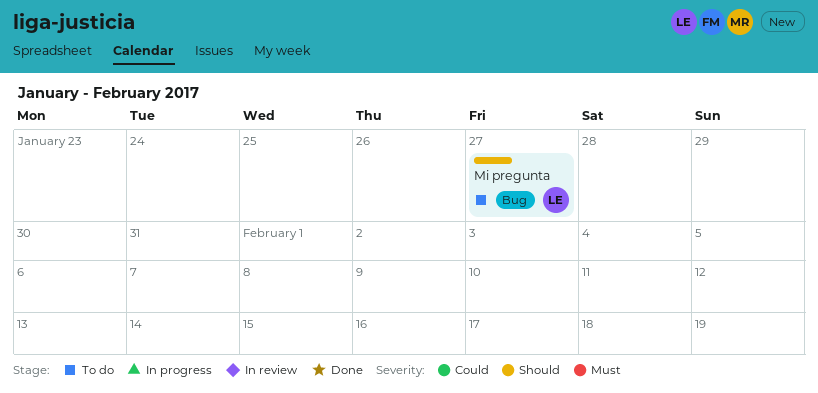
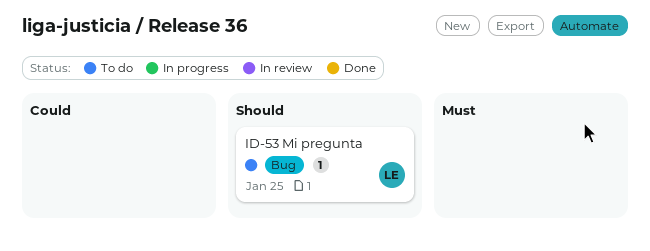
Mi pregunta, due: Jan 27 -> Jan 25

